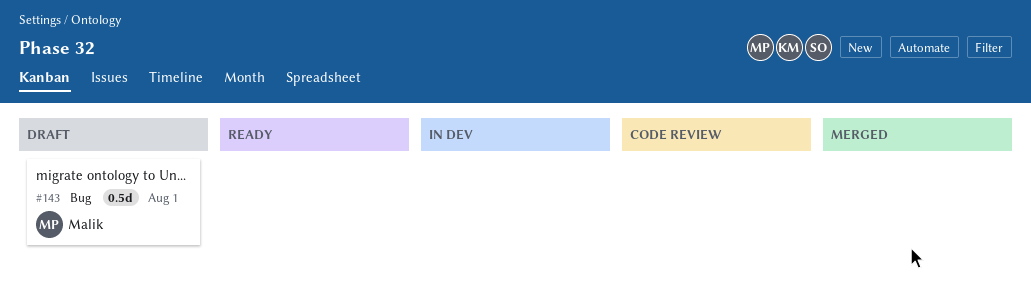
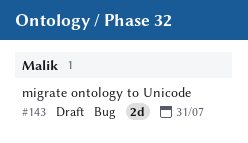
#143, estimate: 0.5d -> 2d
#143, due: Aug 1 -> Jul 31

